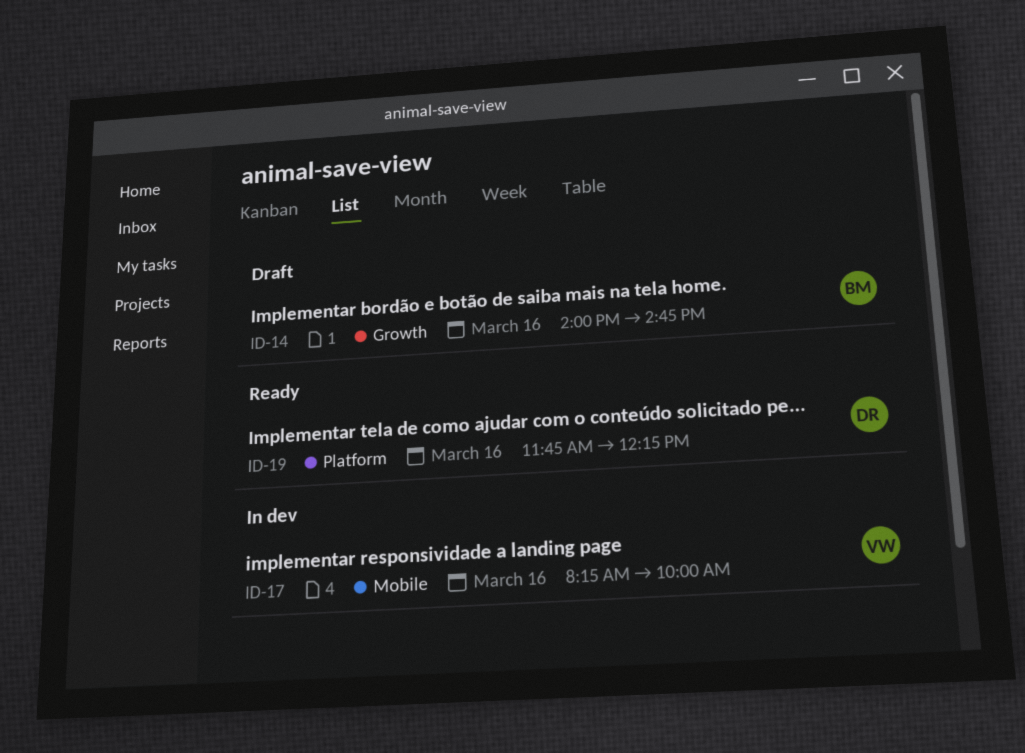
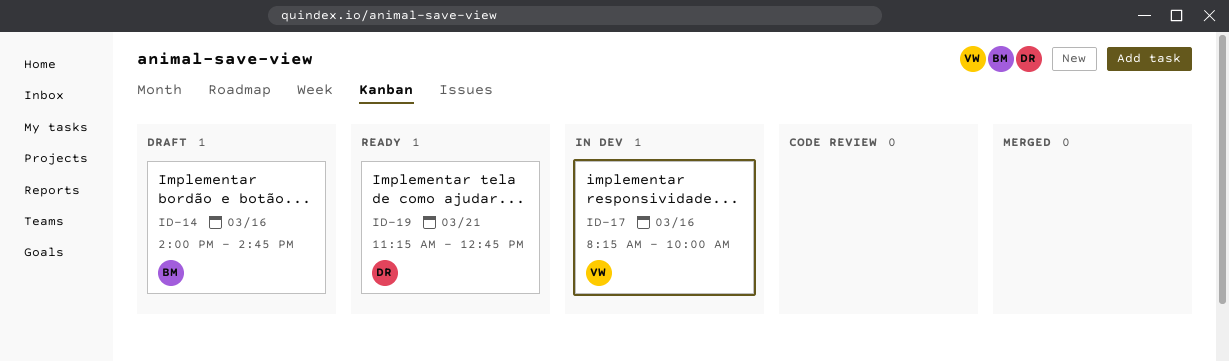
ID-19, day: Mar 16 -> Mar 21
ID-19, begins: 11:45 -> 11:15
ID-19, ends: 12:15 -> 12:45

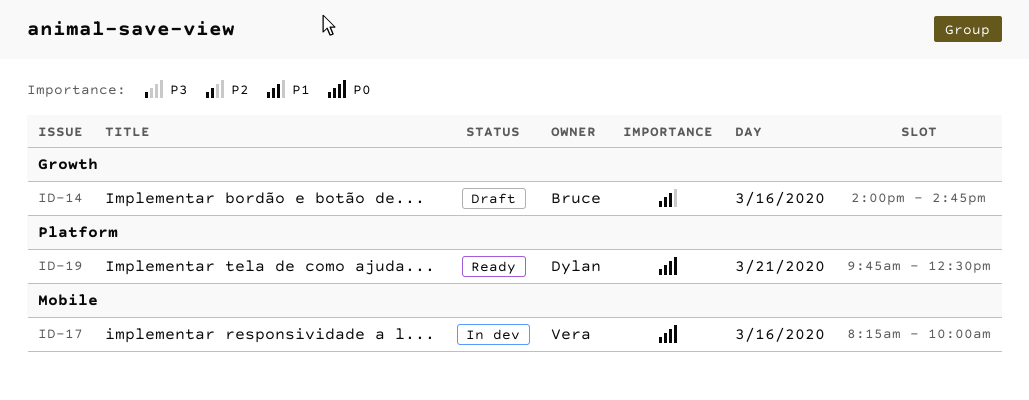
ID-19, begins: 11:15 -> 09:45
ID-19, ends: 12:45 -> 12:30

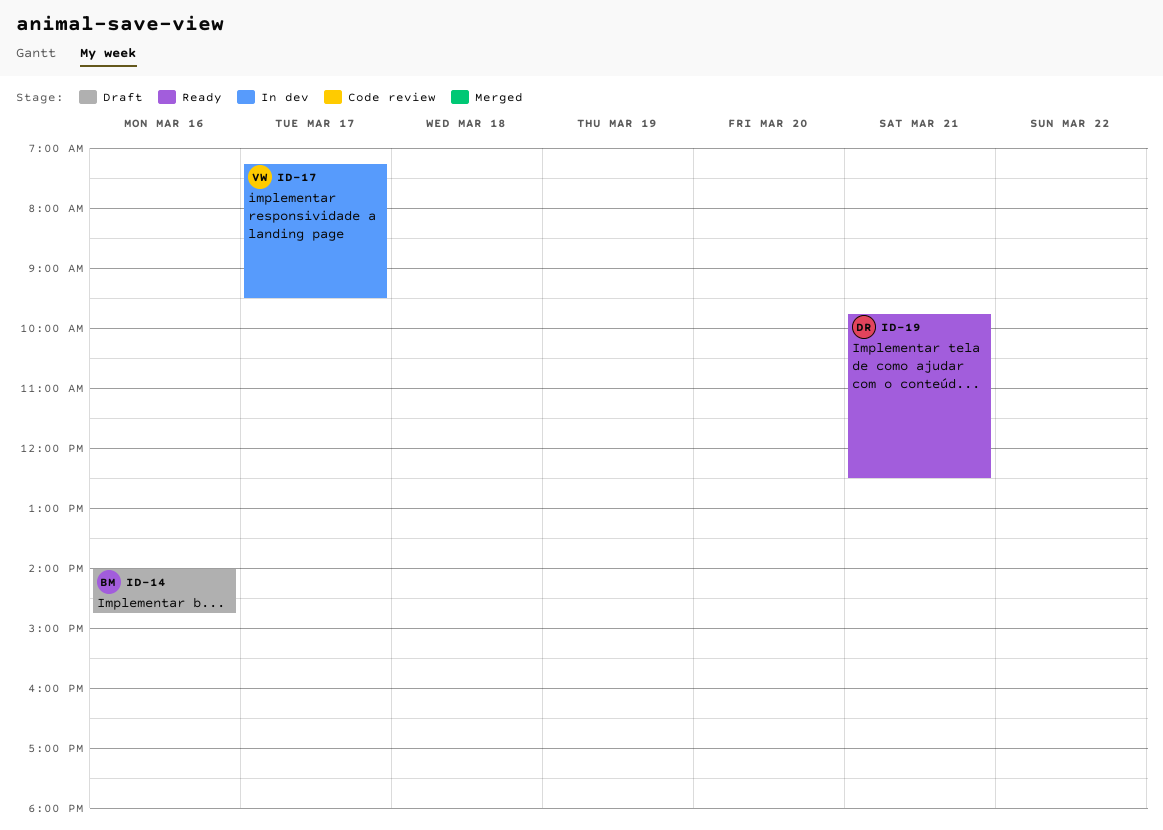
ID-17, day: Mar 16 -> Mar 17
ID-17, begins: 08:15 -> 07:15
ID-17, ends: 10:00 -> 09:30

